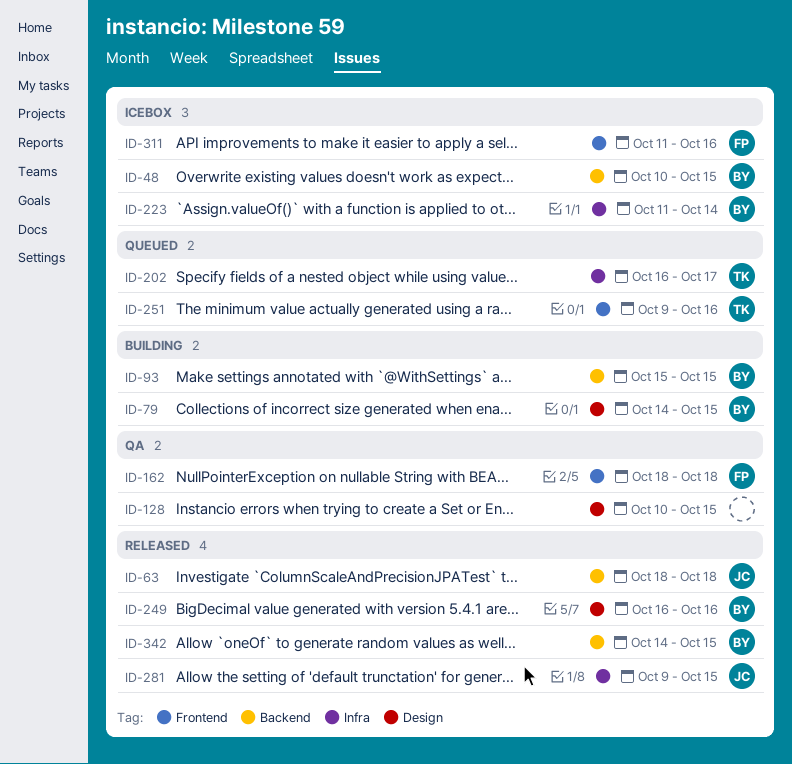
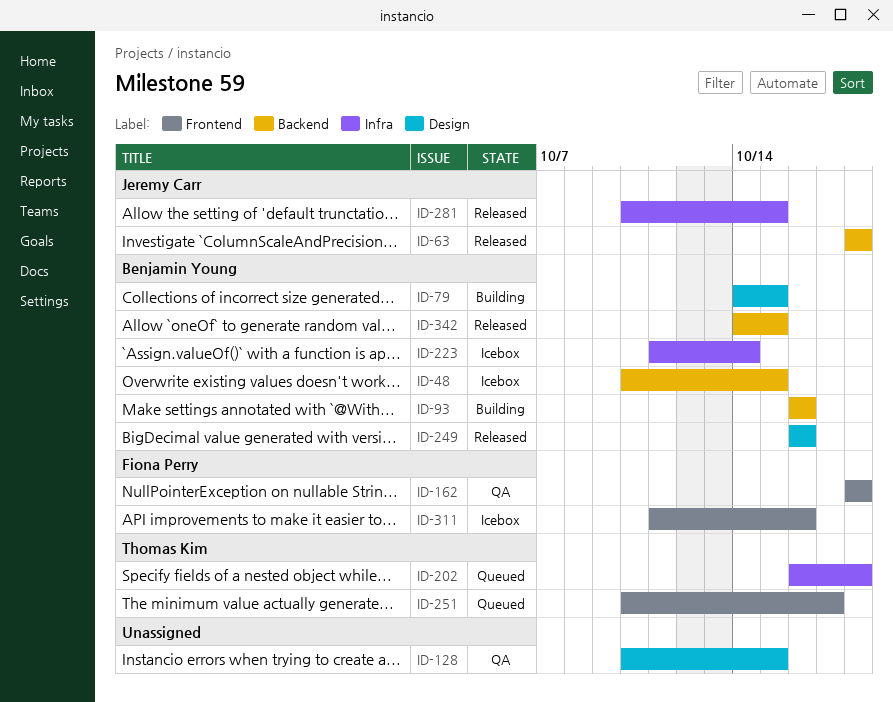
ID-93, start: Oct 15 -> Oct 16
ID-93, due: Oct 15 -> Oct 16
ID-202, due: Oct 17 -> Oct 18
ID-251, start: Oct 9 -> Oct 10
ID-251, due: Oct 16 -> Oct 17
ID-281, start: Oct 9 -> Oct 10

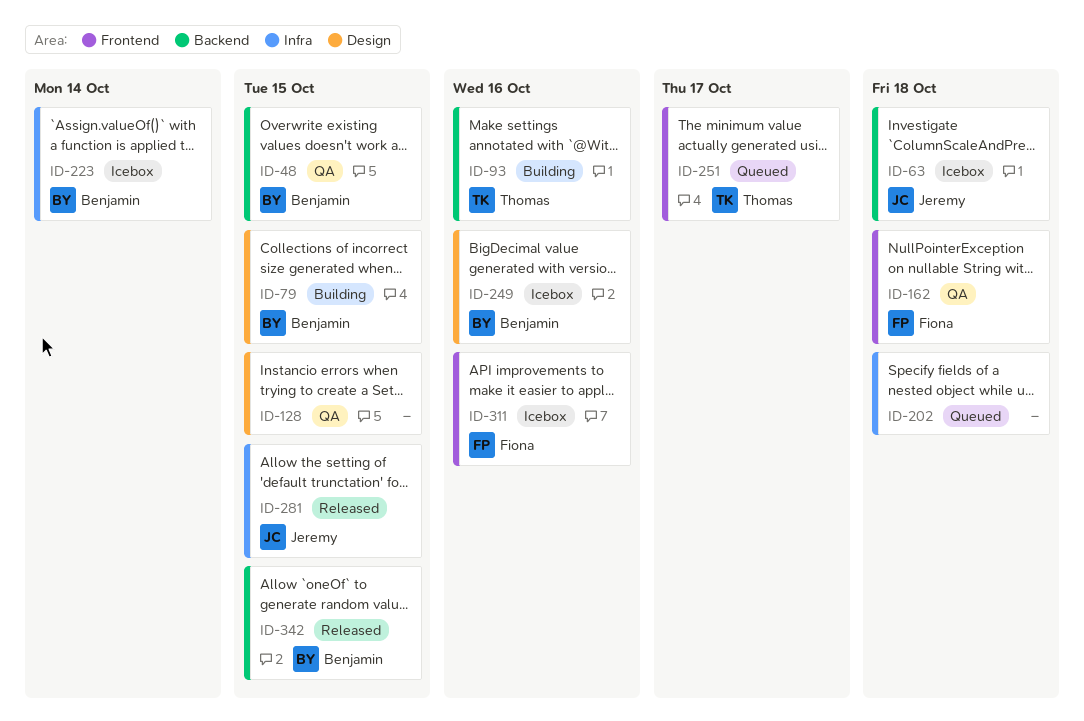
ID-48, status: Icebox -> QA
ID-63, status: Released -> Icebox
ID-93, owner: Benjamin Young -> Thomas Kim
ID-202, owner: Thomas Kim -> none
ID-249, status: Released -> Icebox

